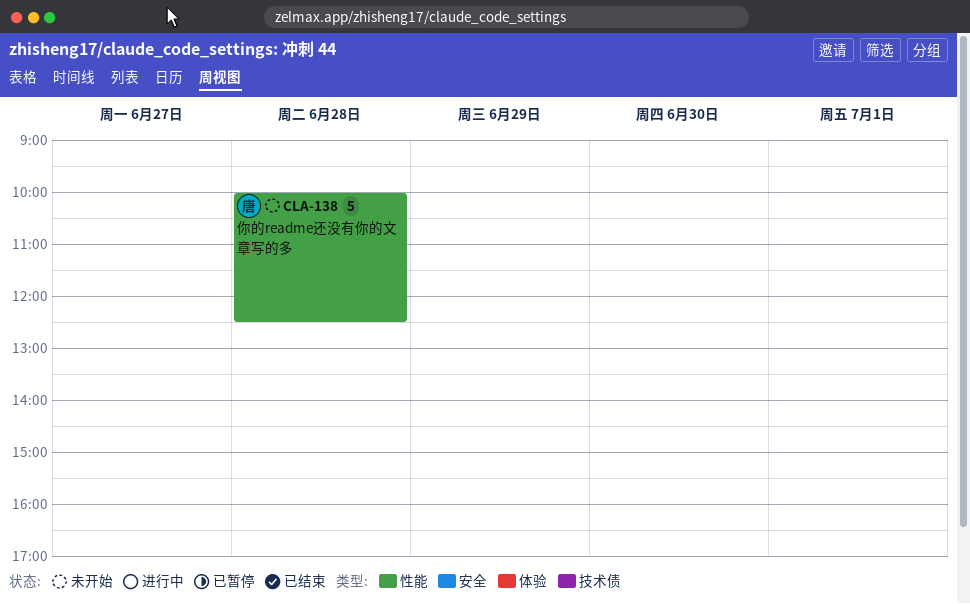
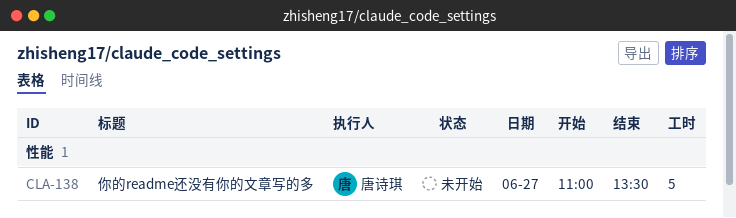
CLA-138, day: Jun 28 -> Jun 27
CLA-138, begins: 10:00 -> 11:00
CLA-138, ends: 12:30 -> 13:30

